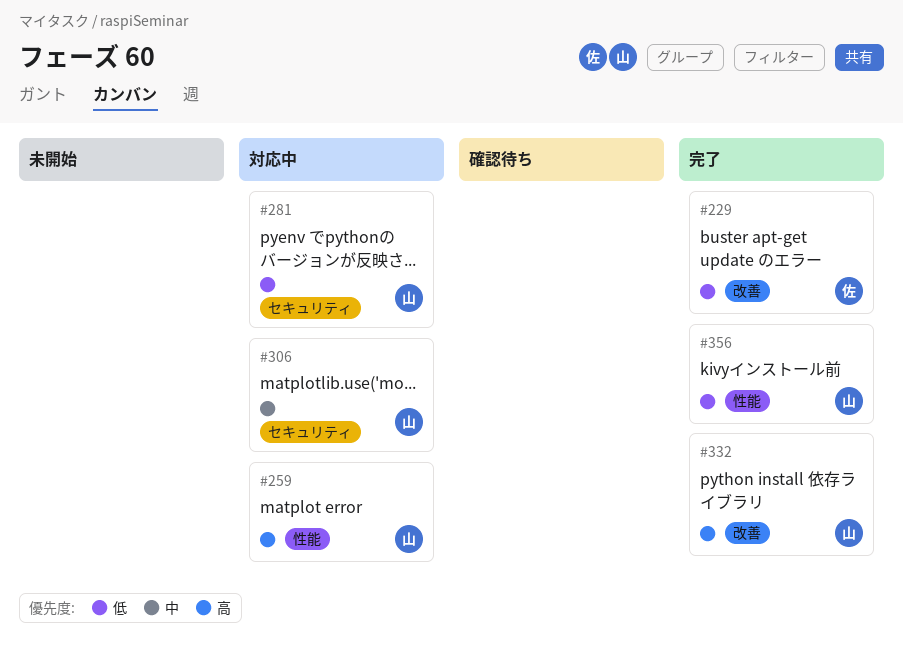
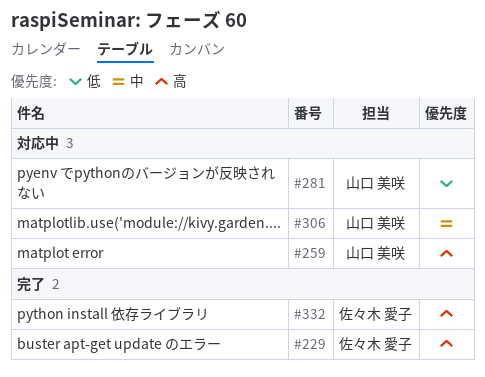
#229, priority: 低 -> 高
#332, owner: 山口 美咲 -> 佐々木 愛子
#356: present -> none

